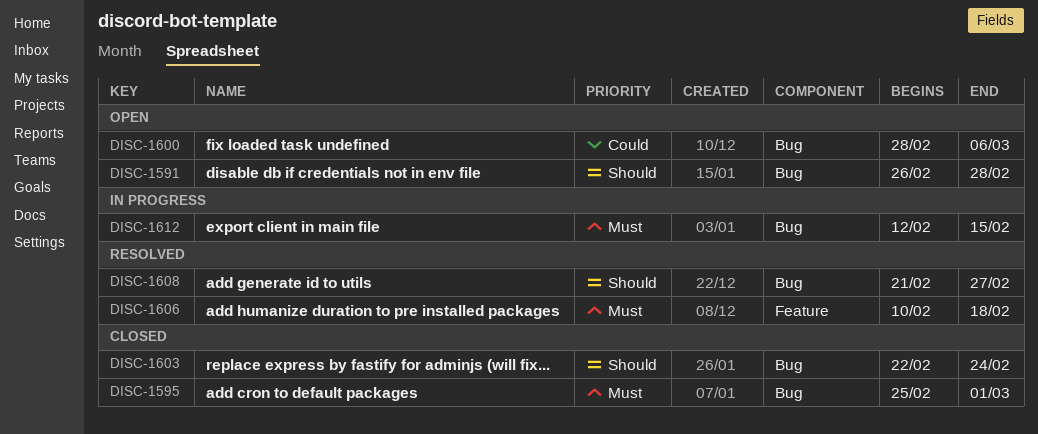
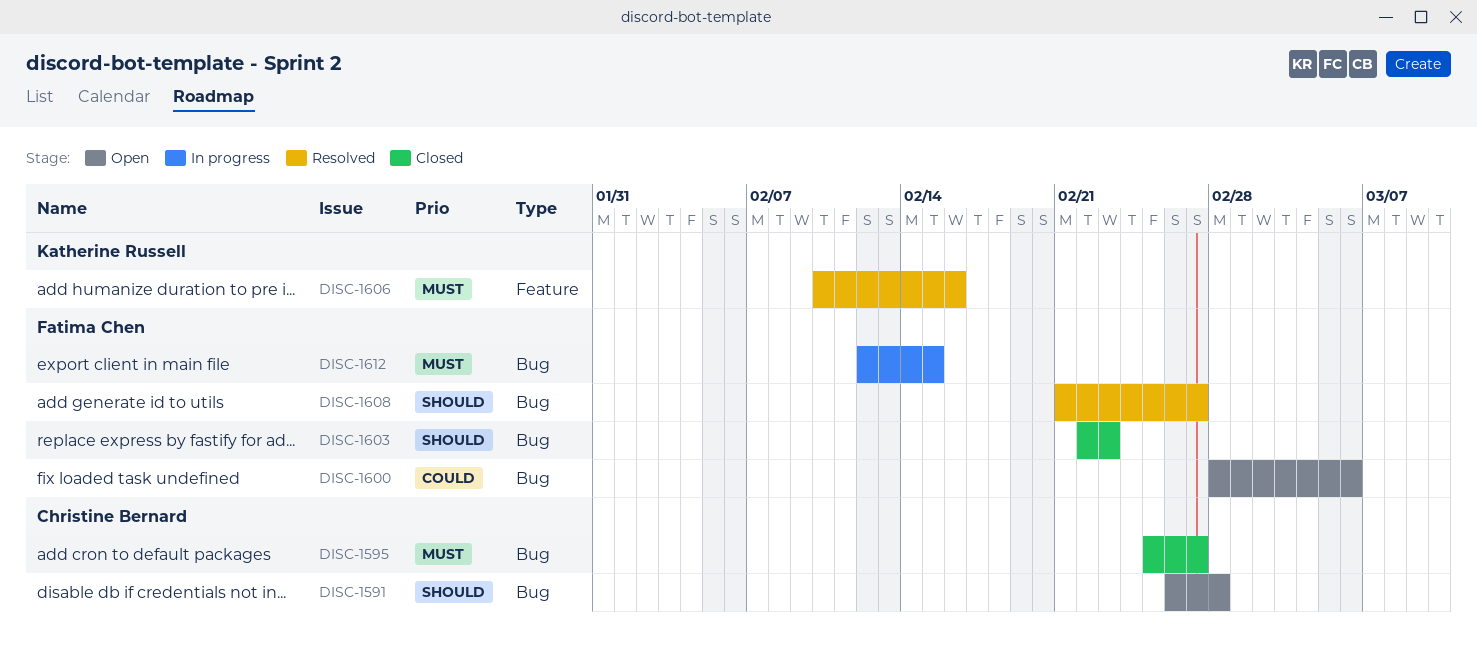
DISC-1595, due: Mar 1 -> Feb 27
DISC-1603, due: Feb 24 -> Feb 23
DISC-1606, due: Feb 18 -> Feb 16

